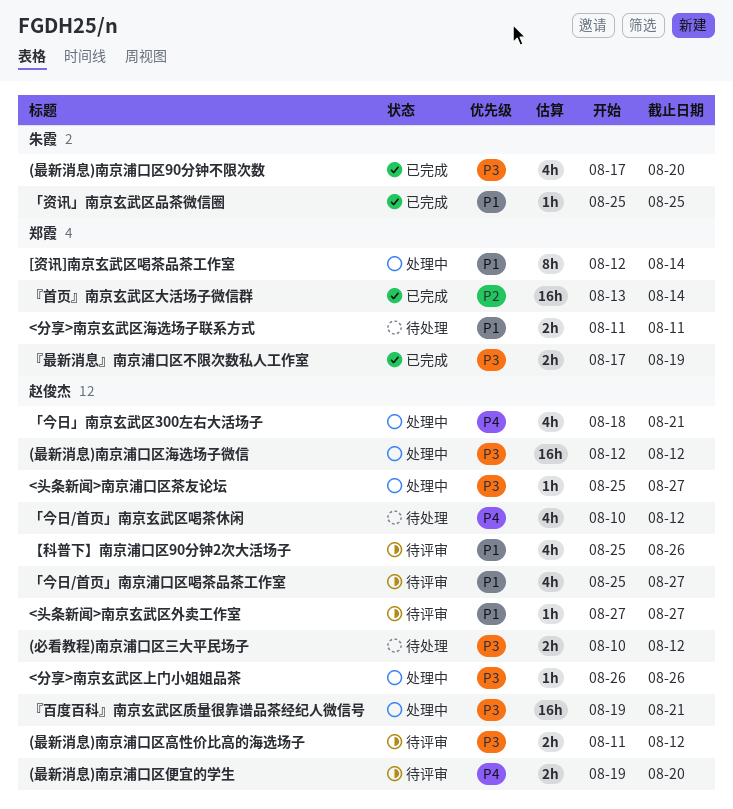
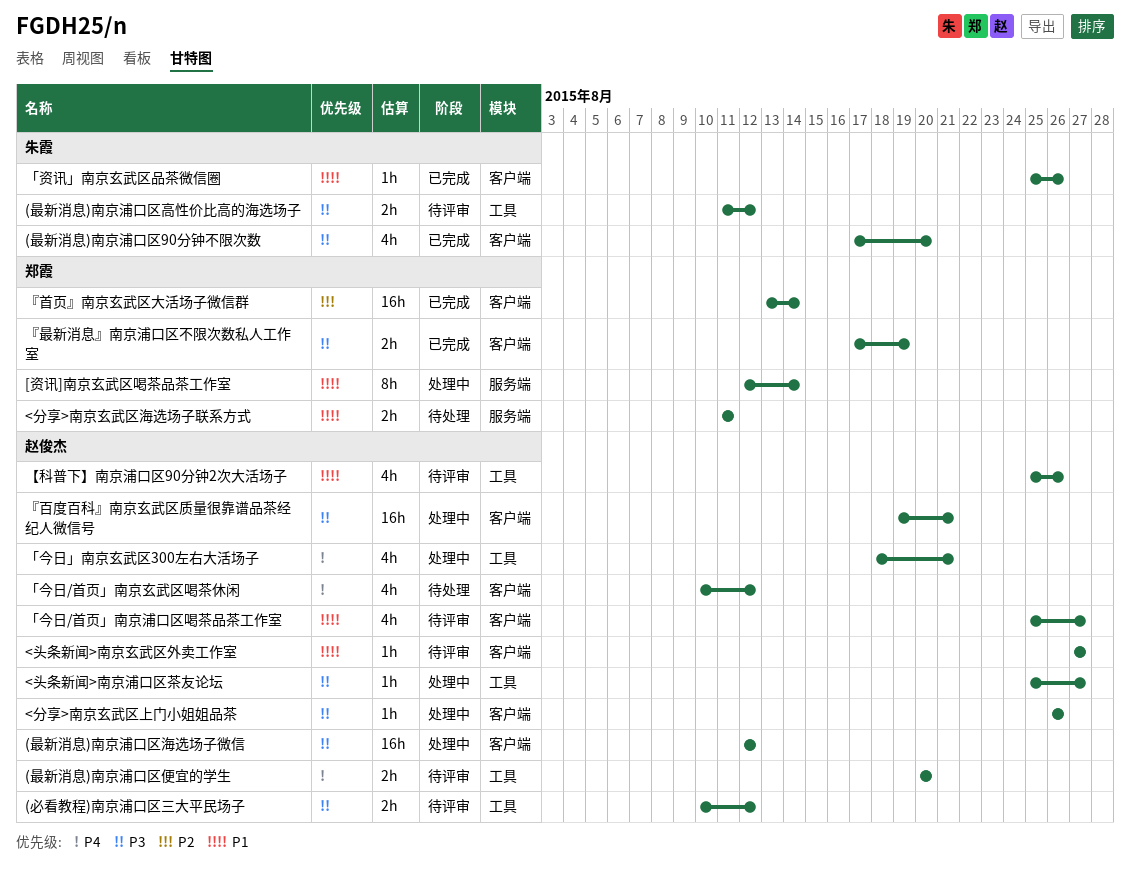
(必看教程)南京浦口区三大平民场子, status: 待处理 -> 待评审
(最新消息)南京浦口区便宜的学生, start: Aug 19 -> Aug 20
(最新消息)南京浦口区高性价比高的海选场子, owner: 赵俊杰 -> 朱霞
「资讯」南京玄武区品茶微信圈, due: Aug 25 -> Aug 26

